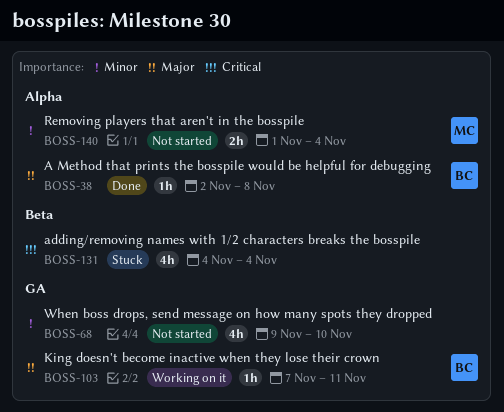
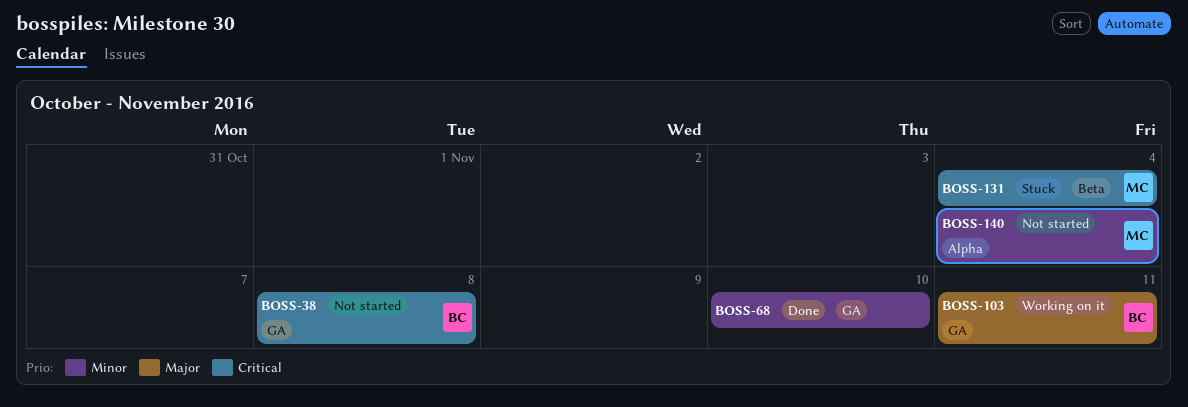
BOSS-38, status: Done -> Not started
BOSS-38, priority: Major -> Critical
BOSS-38, label: Alpha -> GA
BOSS-68, status: Not started -> Done
BOSS-131, owner: none -> MC

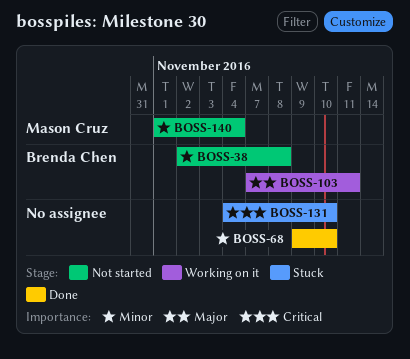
BOSS-38, priority: Critical -> Minor
BOSS-131, owner: Mason Cruz -> none
BOSS-131, due: Nov 4 -> Nov 10

